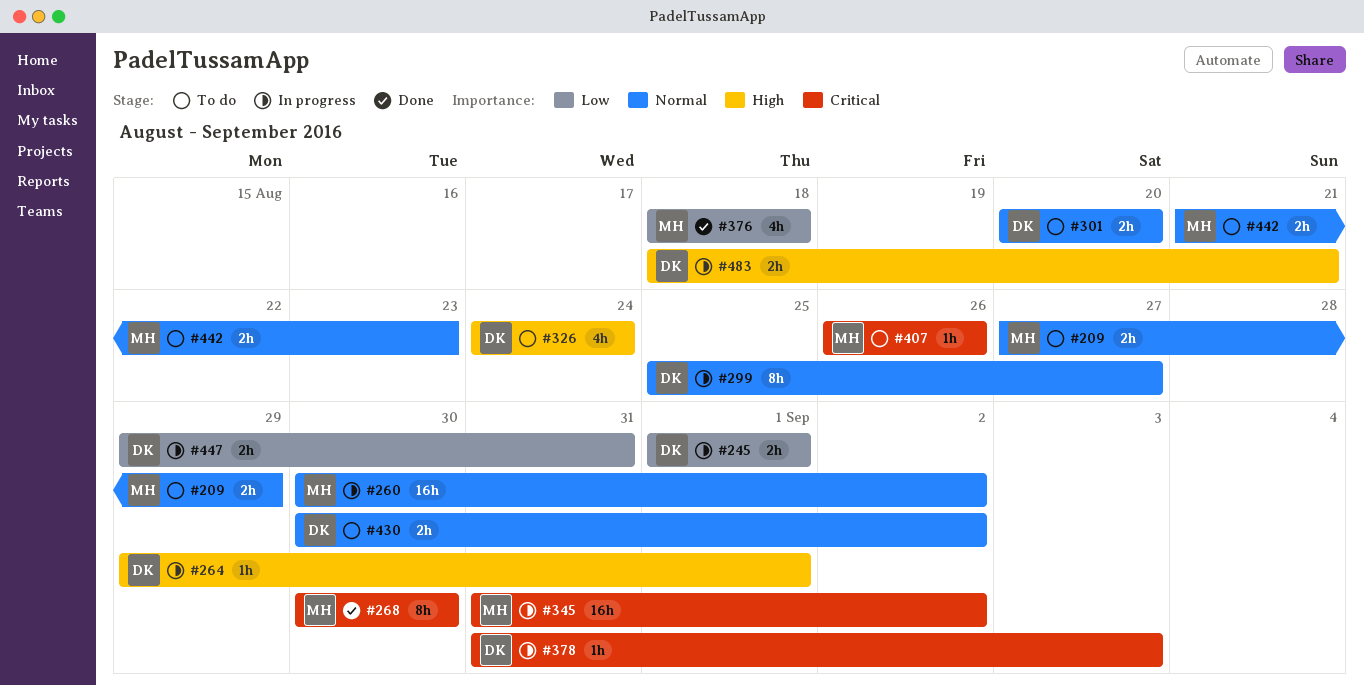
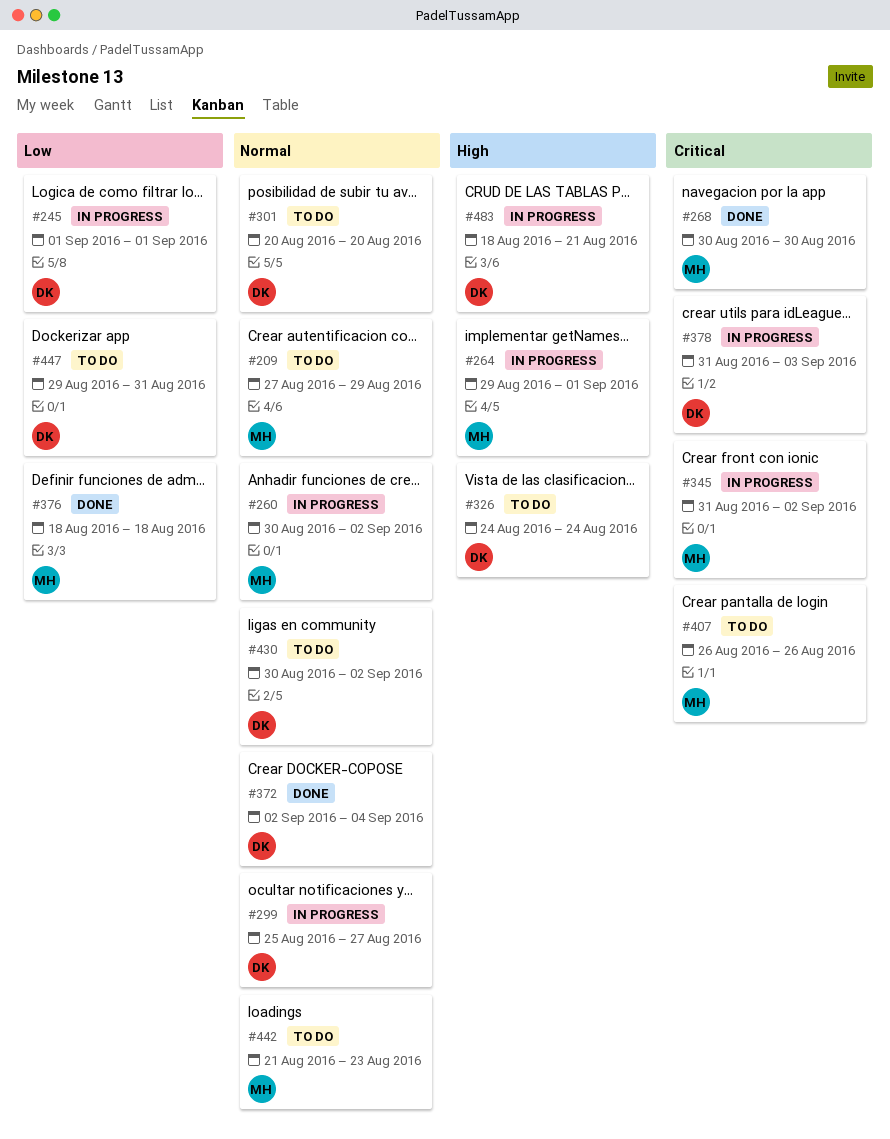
#264, owner: DK -> MH
#372: none -> present
#447, status: In progress -> To do

